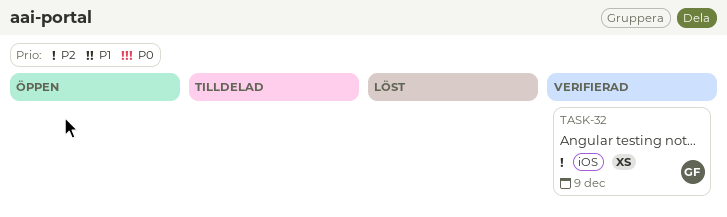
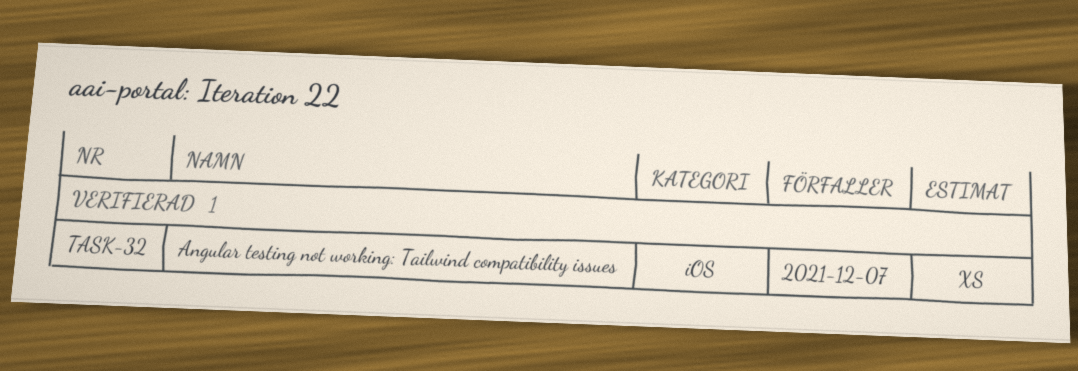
TASK-32, due: Dec 9 -> Dec 7

